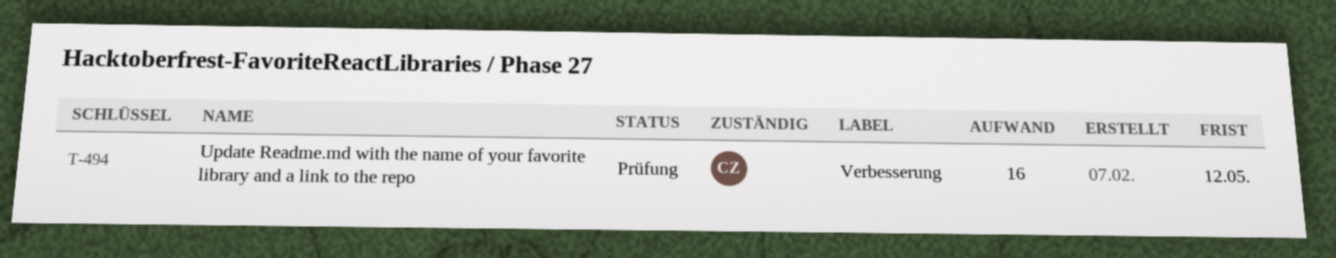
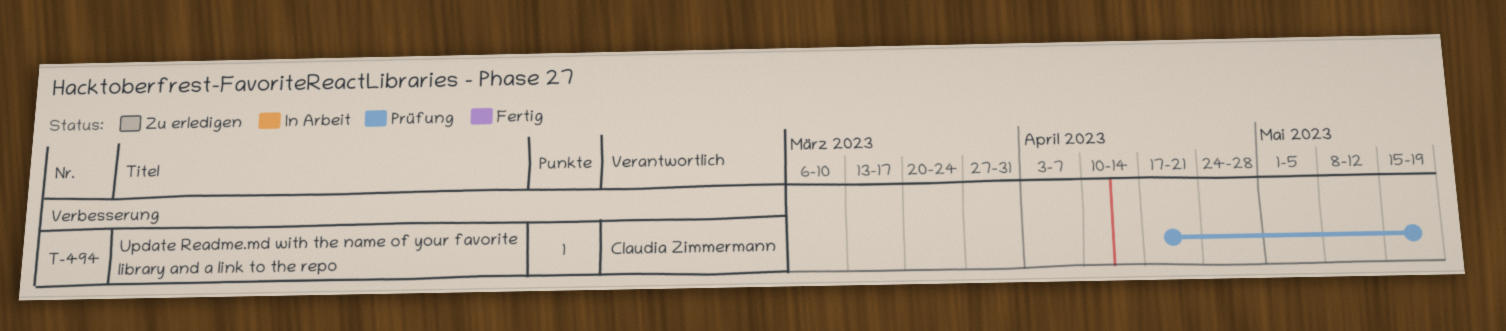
T-494, estimate: 16 -> 1
T-494, due: May 12 -> May 19

